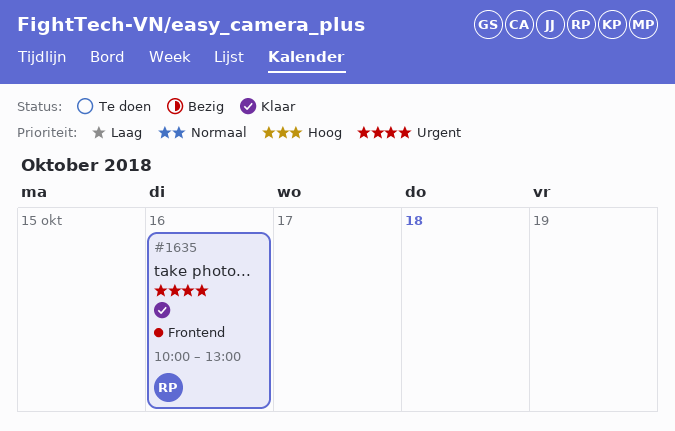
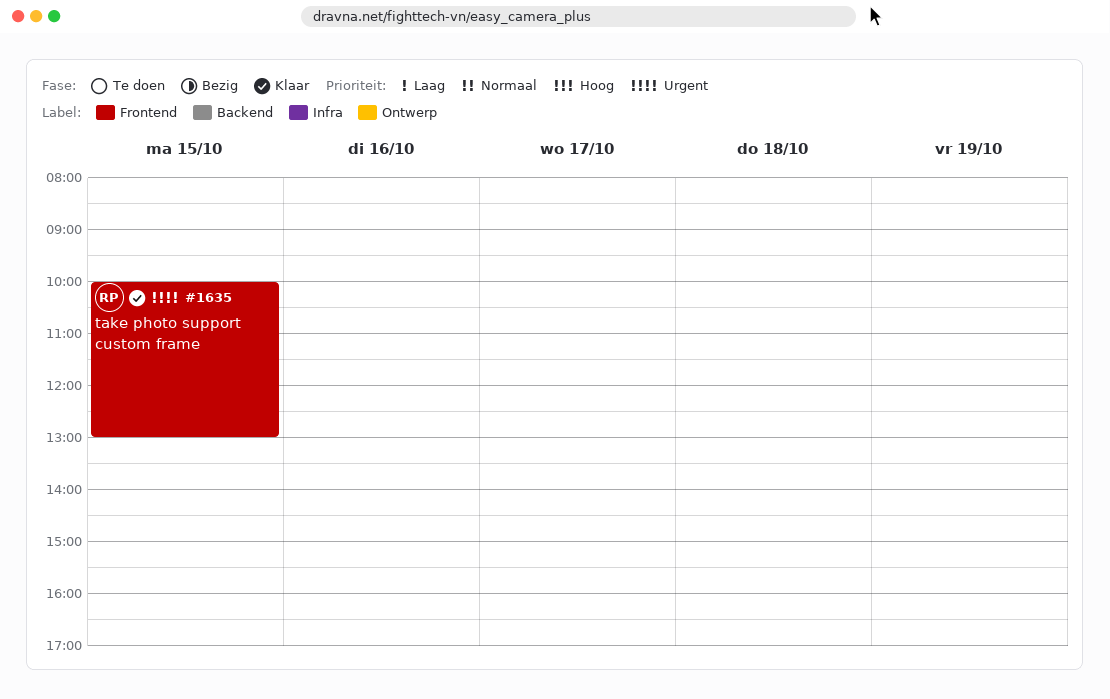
#1635, day: Oct 16 -> Oct 15

